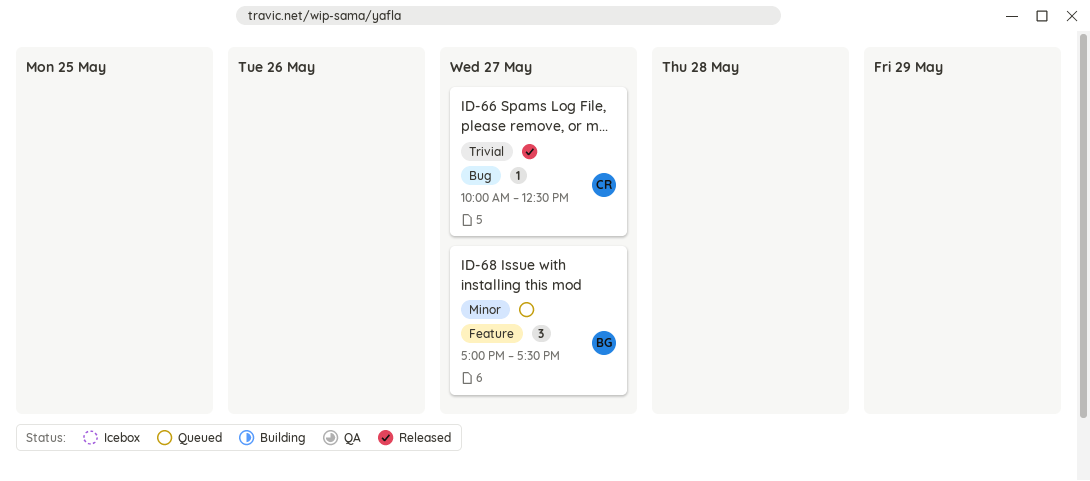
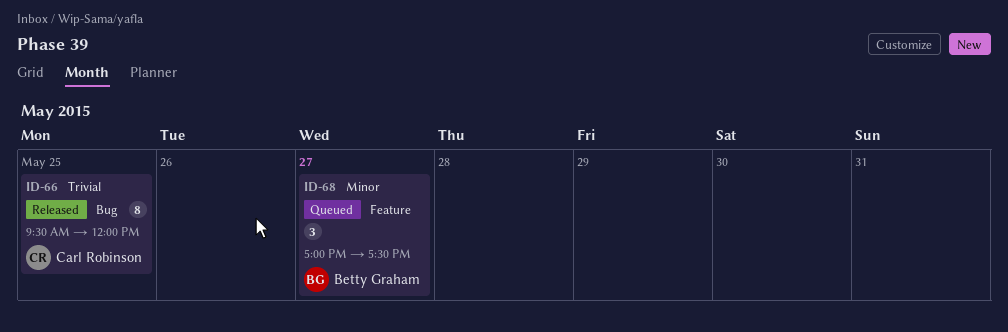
ID-66, estimate: 1 -> 8
ID-66, day: May 27 -> May 25
ID-66, begins: 10:00 -> 09:30
ID-66, ends: 12:30 -> 12:00

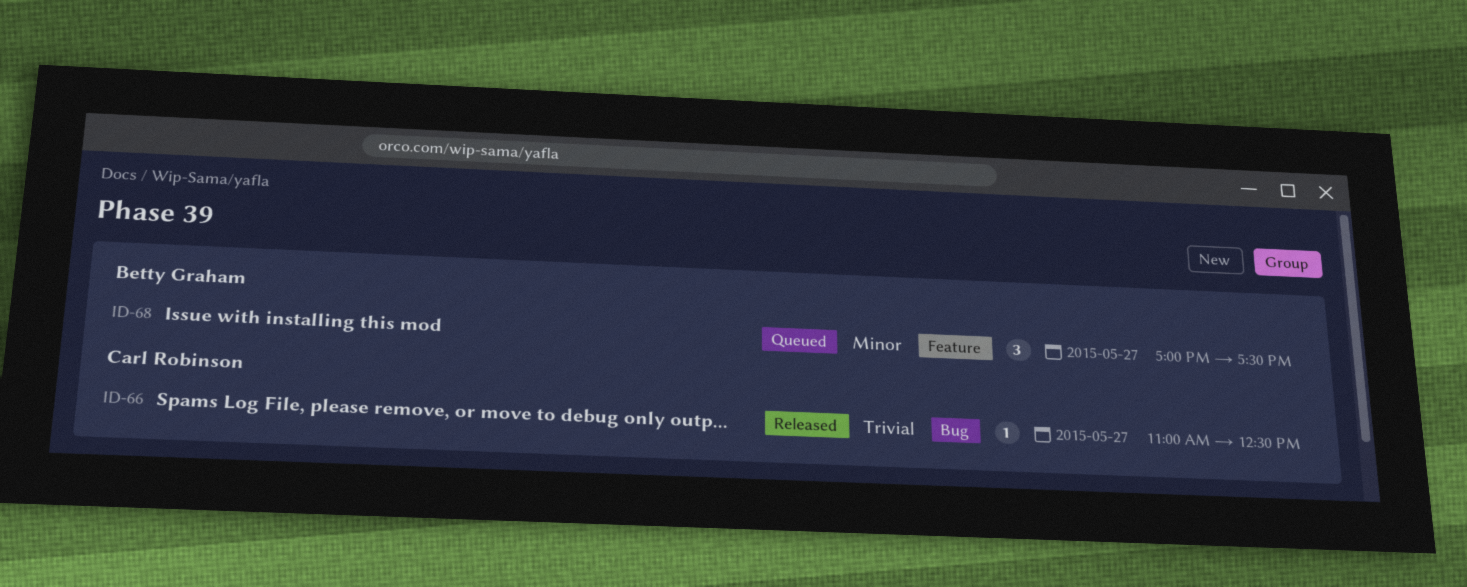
ID-66, estimate: 8 -> 1
ID-66, day: May 25 -> May 27
ID-66, begins: 09:30 -> 11:00
ID-66, ends: 12:00 -> 12:30

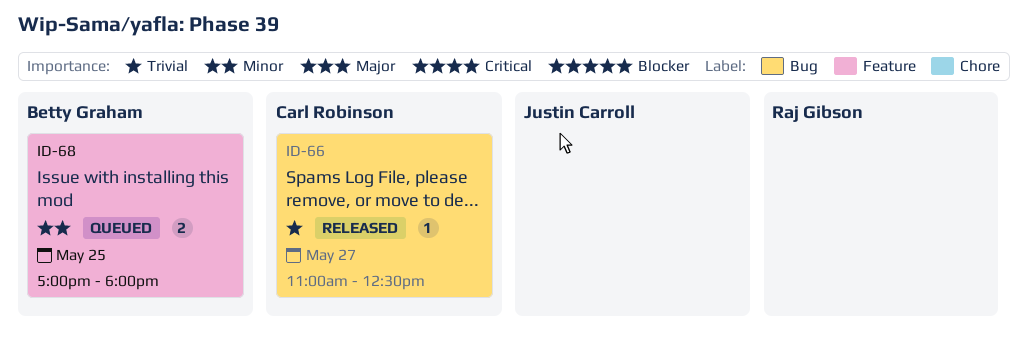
ID-68, estimate: 3 -> 2
ID-68, day: May 27 -> May 25
ID-68, ends: 17:30 -> 18:00

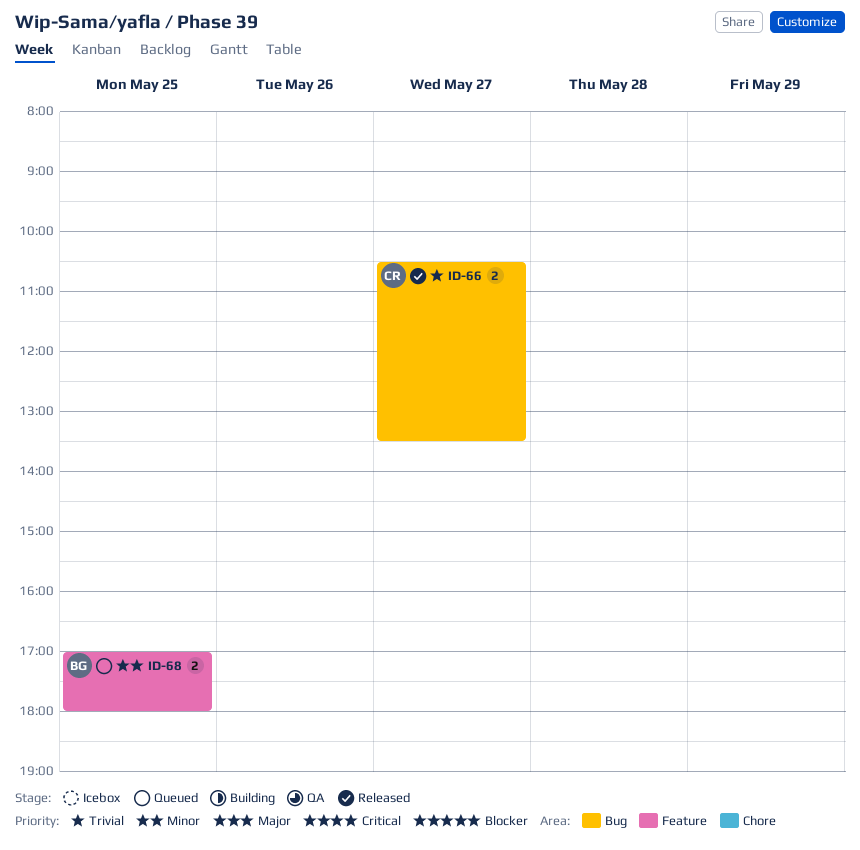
ID-66, estimate: 1 -> 2
ID-66, begins: 11:00 -> 10:30
ID-66, ends: 12:30 -> 13:30

